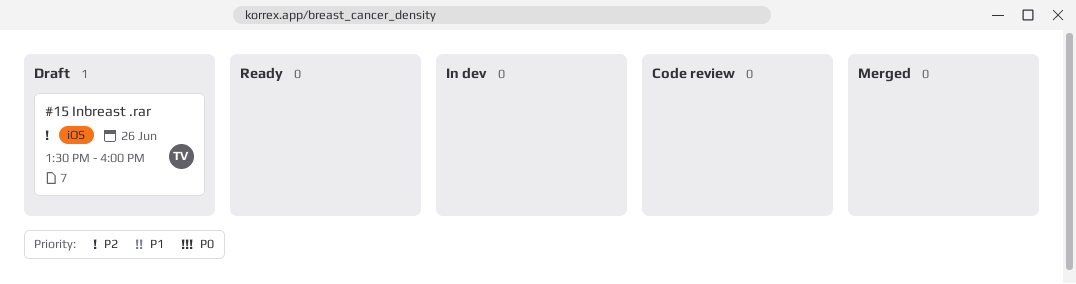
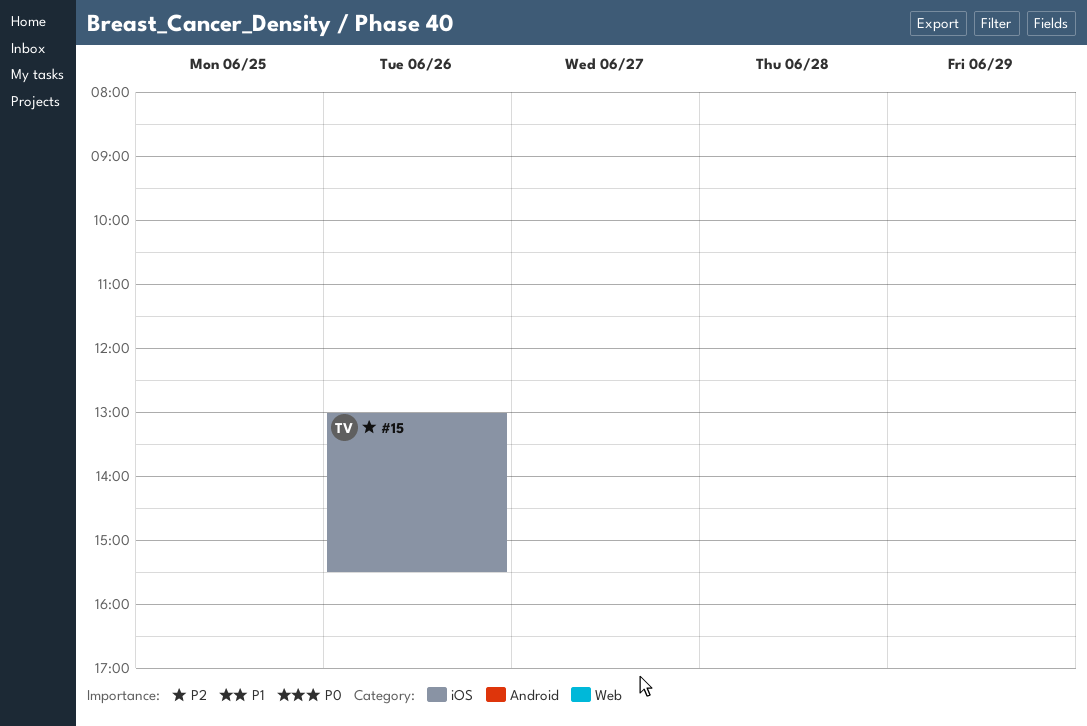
#15, begins: 13:30 -> 13:00
#15, ends: 16:00 -> 15:30

